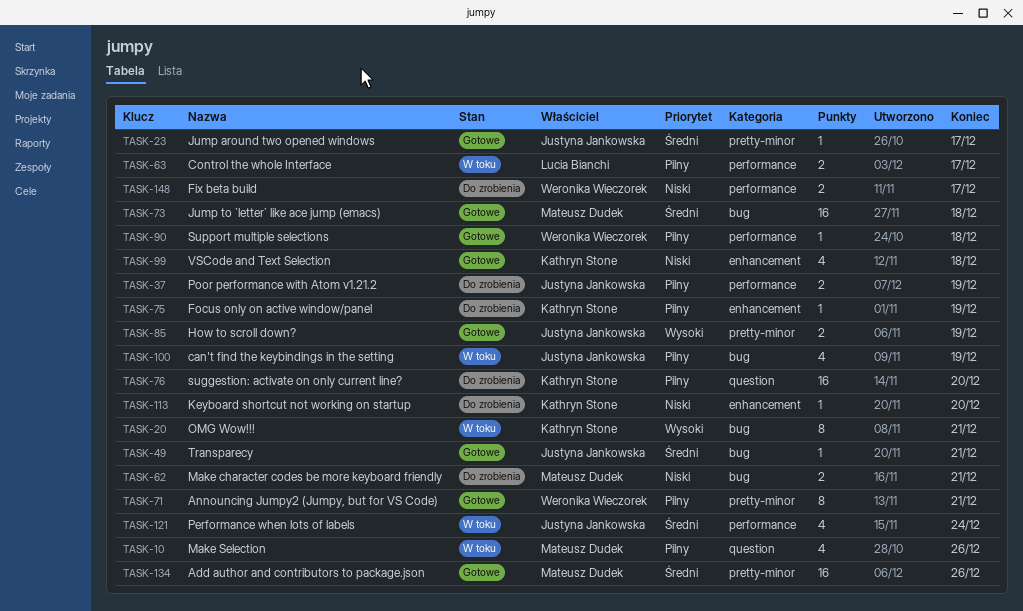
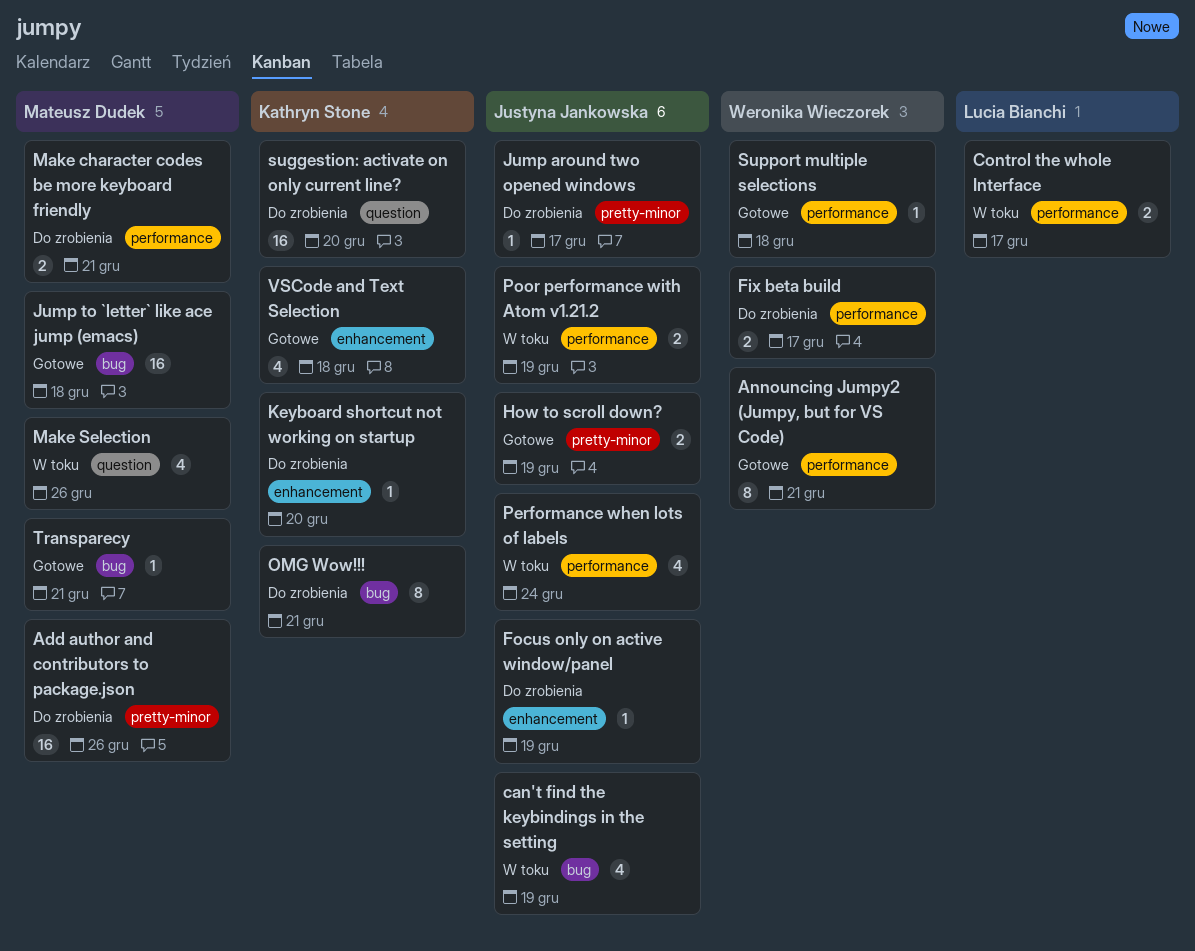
Add author and contributors to package.json, status: Gotowe -> Do zrobienia
Announcing Jumpy2 (Jumpy, but for VS Code), label: pretty-minor -> performance
Focus only on active window/panel, owner: Kathryn Stone -> Justyna Jankowska
Jump around two opened windows, status: Gotowe -> Do zrobienia
Make character codes be more keyboard friendly, label: bug -> performance
OMG Wow!!!, status: W toku -> Do zrobienia
Poor performance with Atom v1.21.2, status: Do zrobienia -> W toku
Transparecy, owner: Justyna Jankowska -> Mateusz Dudek

